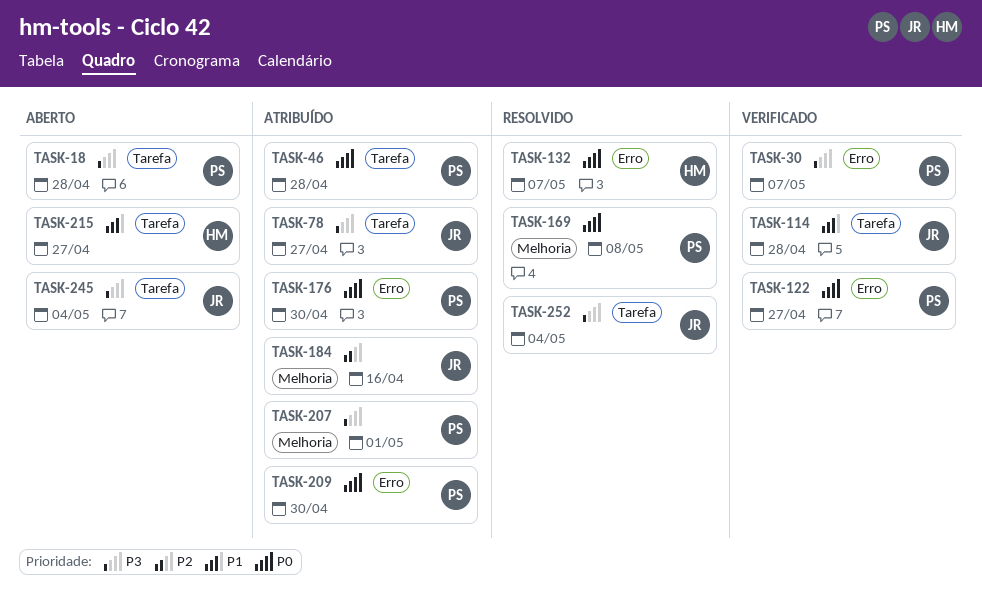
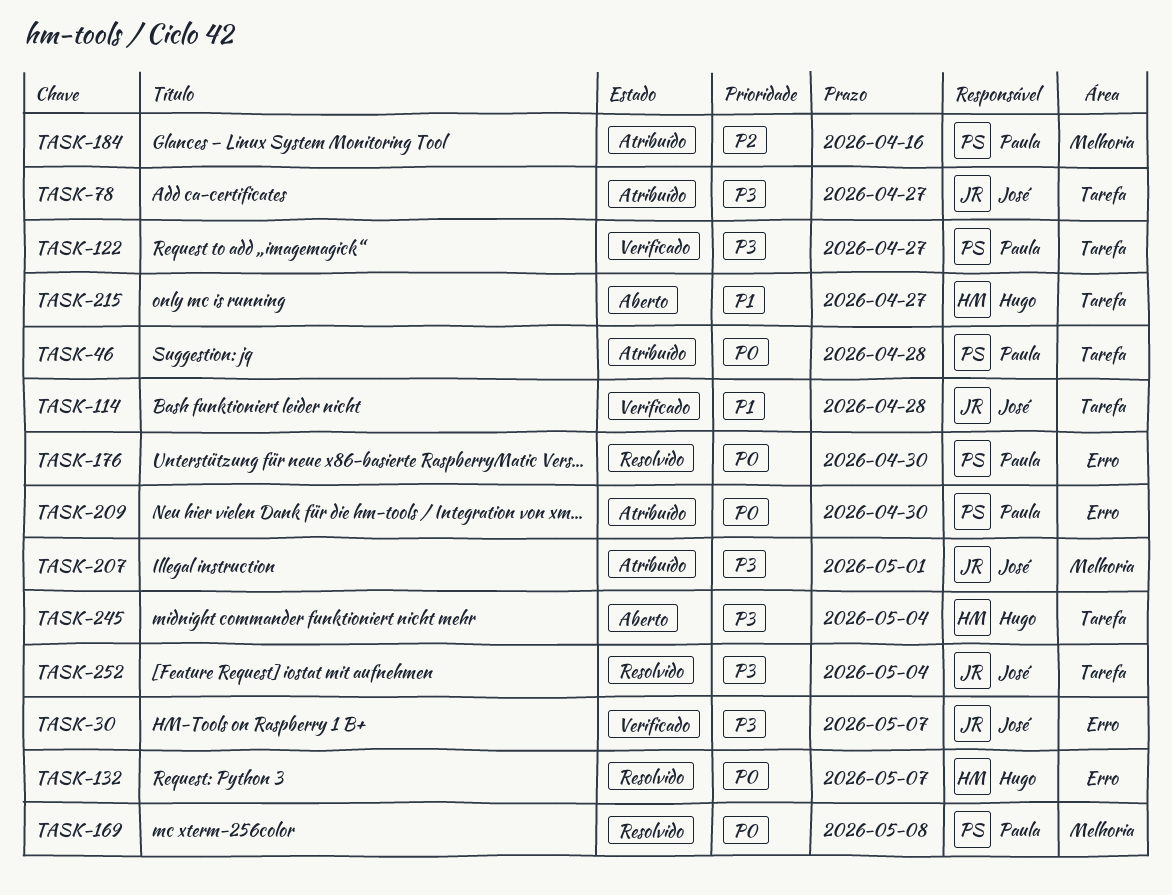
TASK-18: present -> none
TASK-30, owner: Paula -> José
TASK-122, priority: P0 -> P3
TASK-122, label: Erro -> Tarefa
TASK-176, status: Atribuído -> Resolvido
TASK-184, owner: José -> Paula
TASK-207, owner: Paula -> José
TASK-245, owner: José -> Hugo

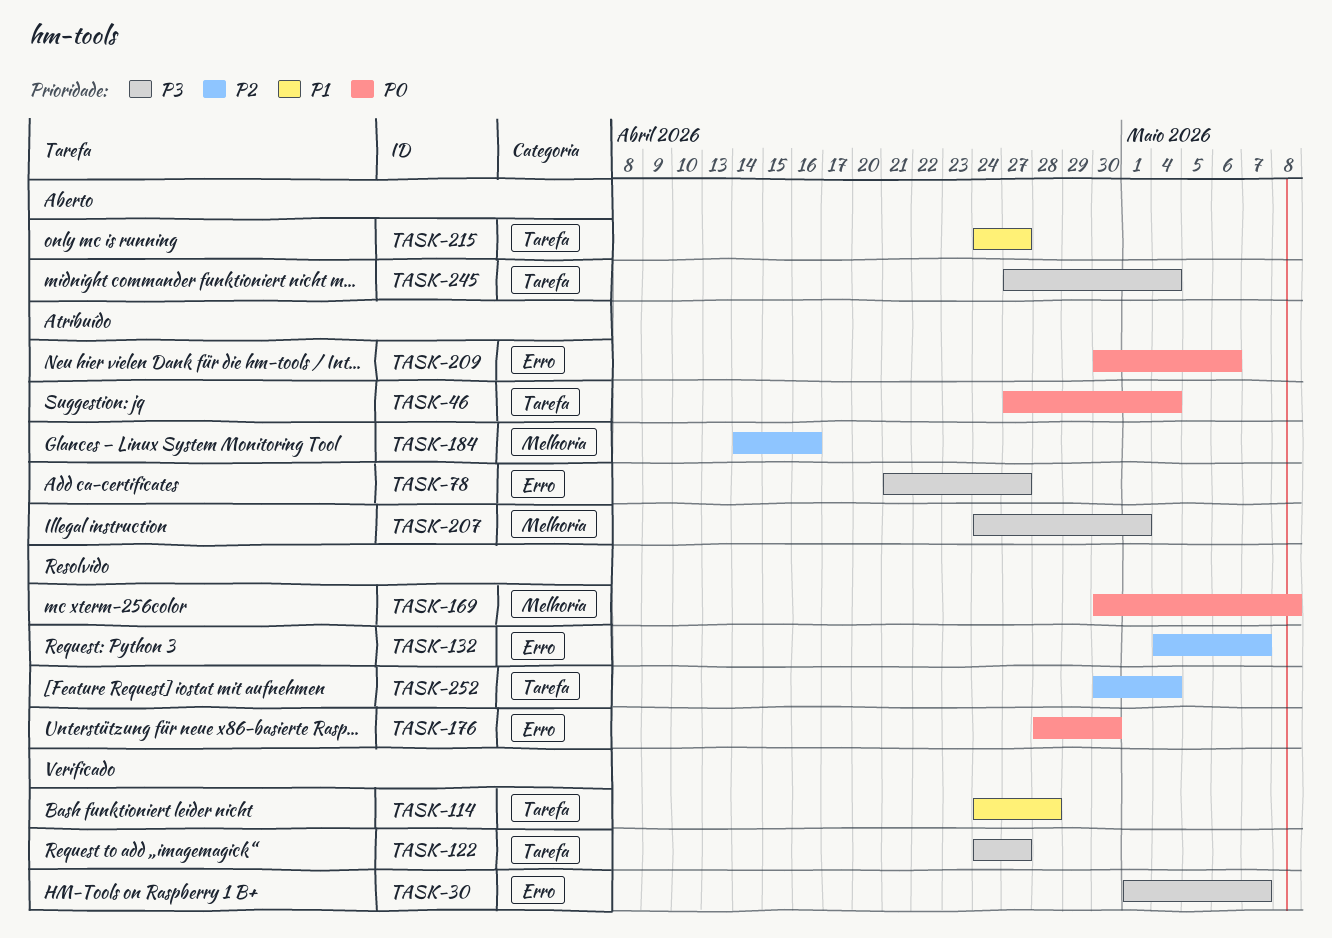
TASK-46, due: Apr 28 -> May 4
TASK-78, label: Tarefa -> Erro
TASK-132, priority: P0 -> P2
TASK-209, due: Apr 30 -> May 6
TASK-252, priority: P3 -> P2

